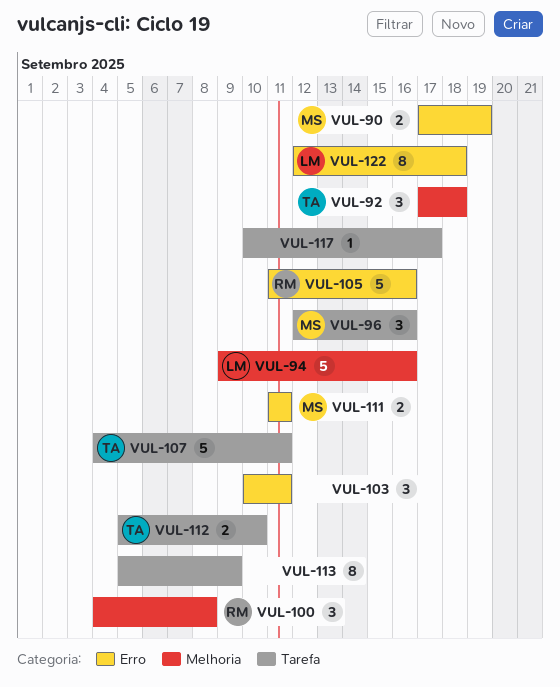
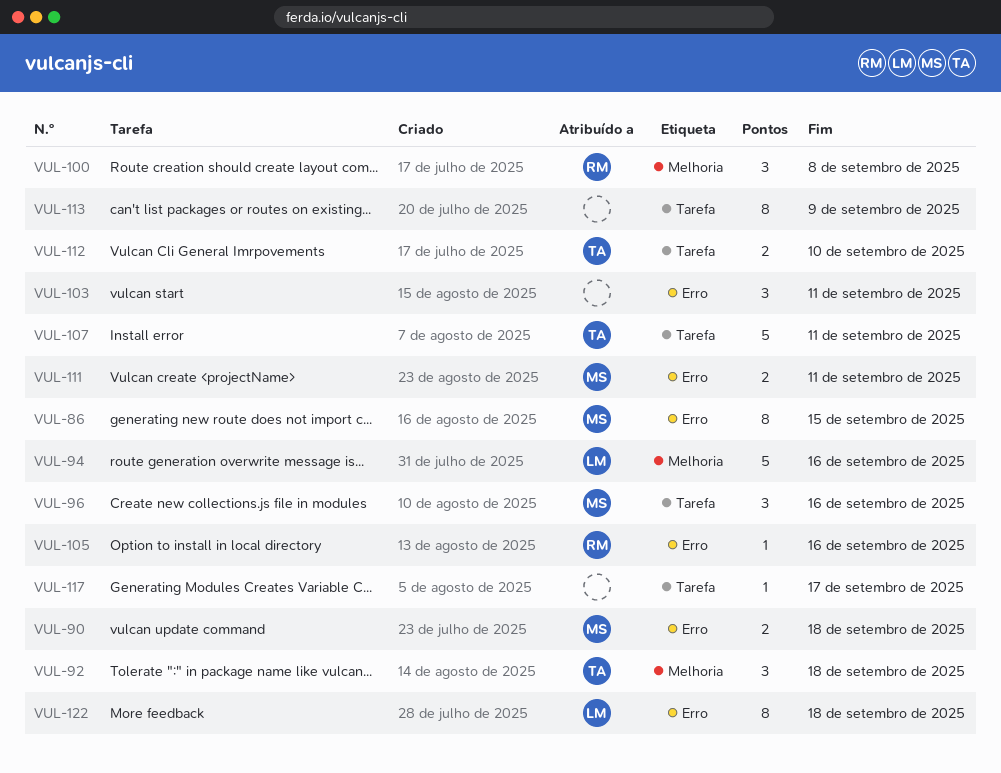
VUL-86: none -> present
VUL-90, due: Sep 19 -> Sep 18
VUL-105, estimate: 5 -> 1

